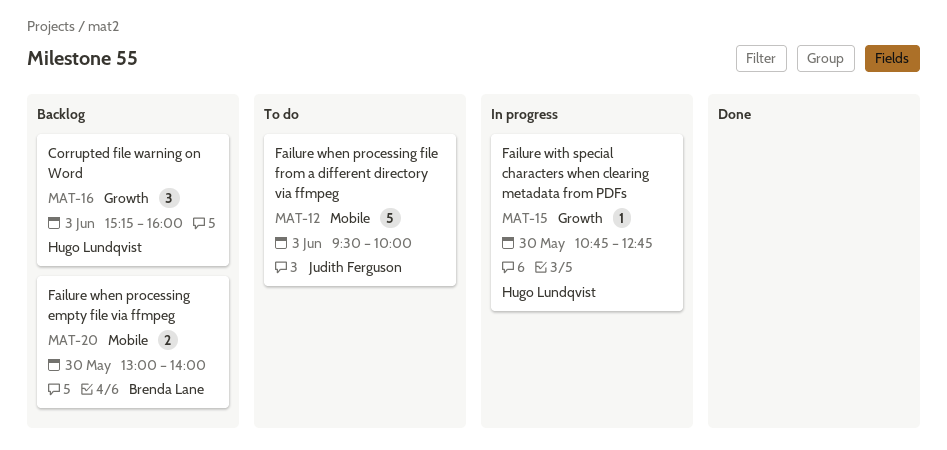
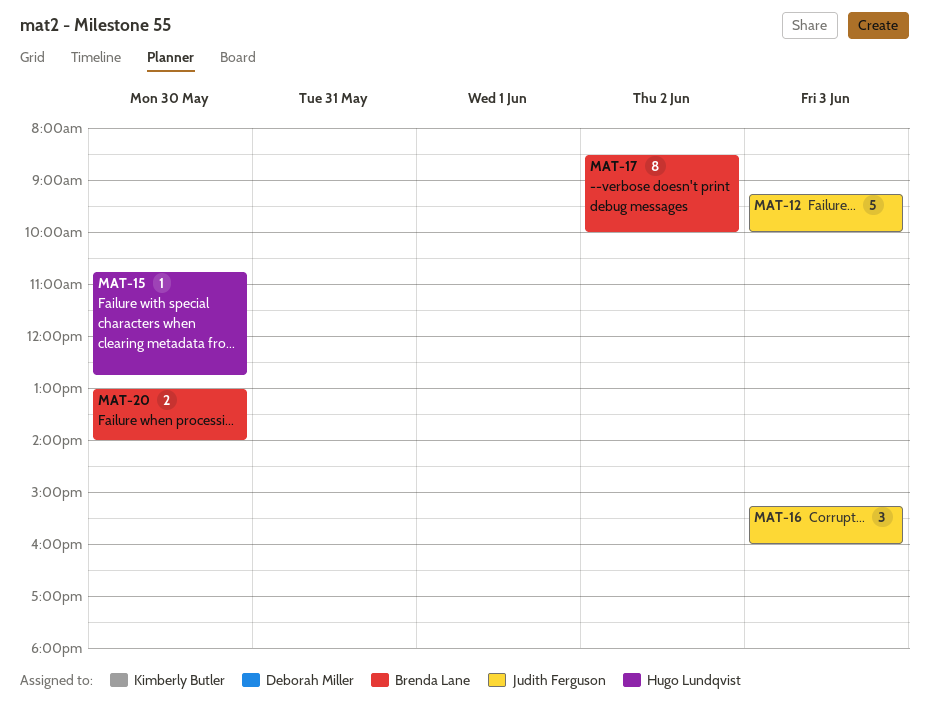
MAT-12, begins: 09:30 -> 09:15
MAT-16, owner: Hugo Lundqvist -> Judith Ferguson
MAT-17: none -> present

